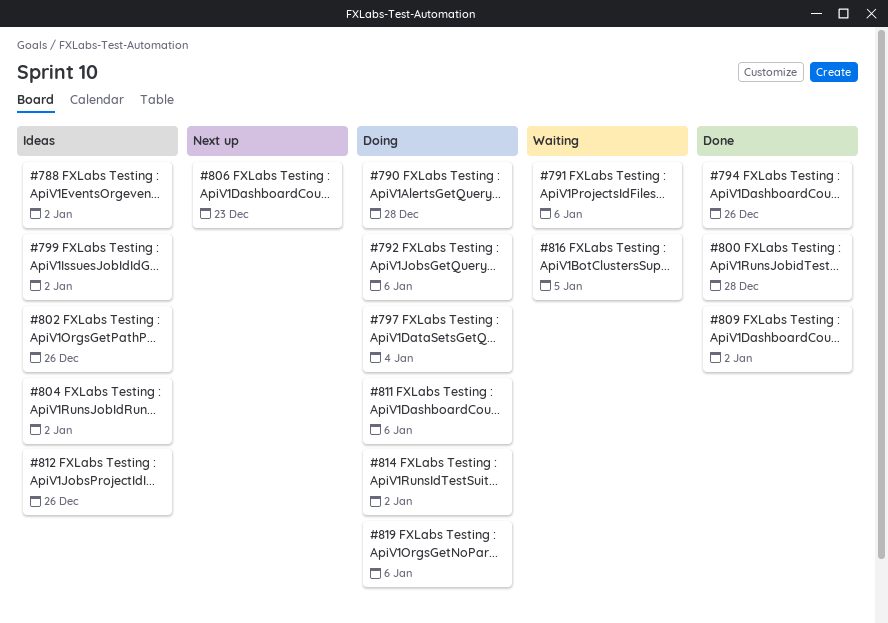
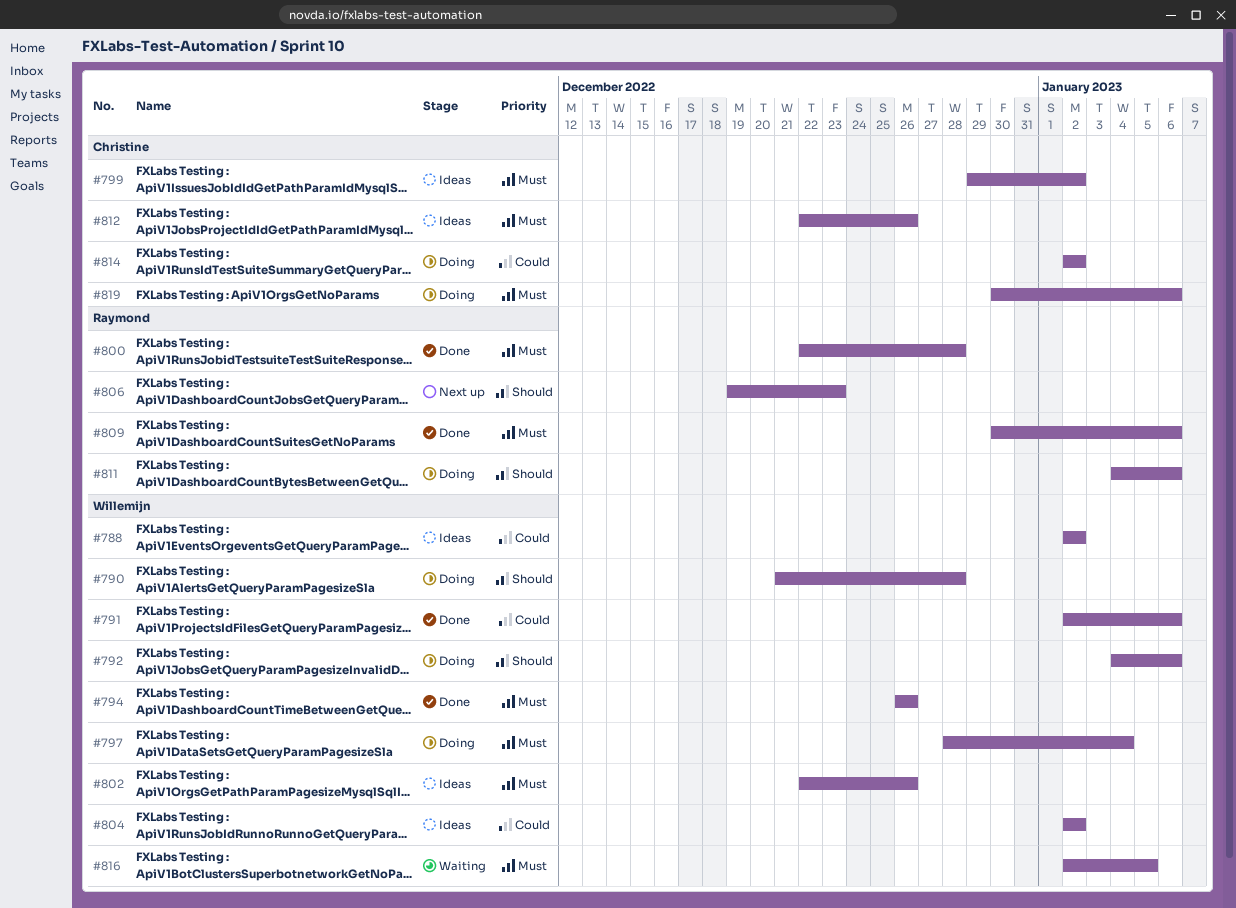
#791, status: Waiting -> Done
#809, due: Jan 2 -> Jan 6

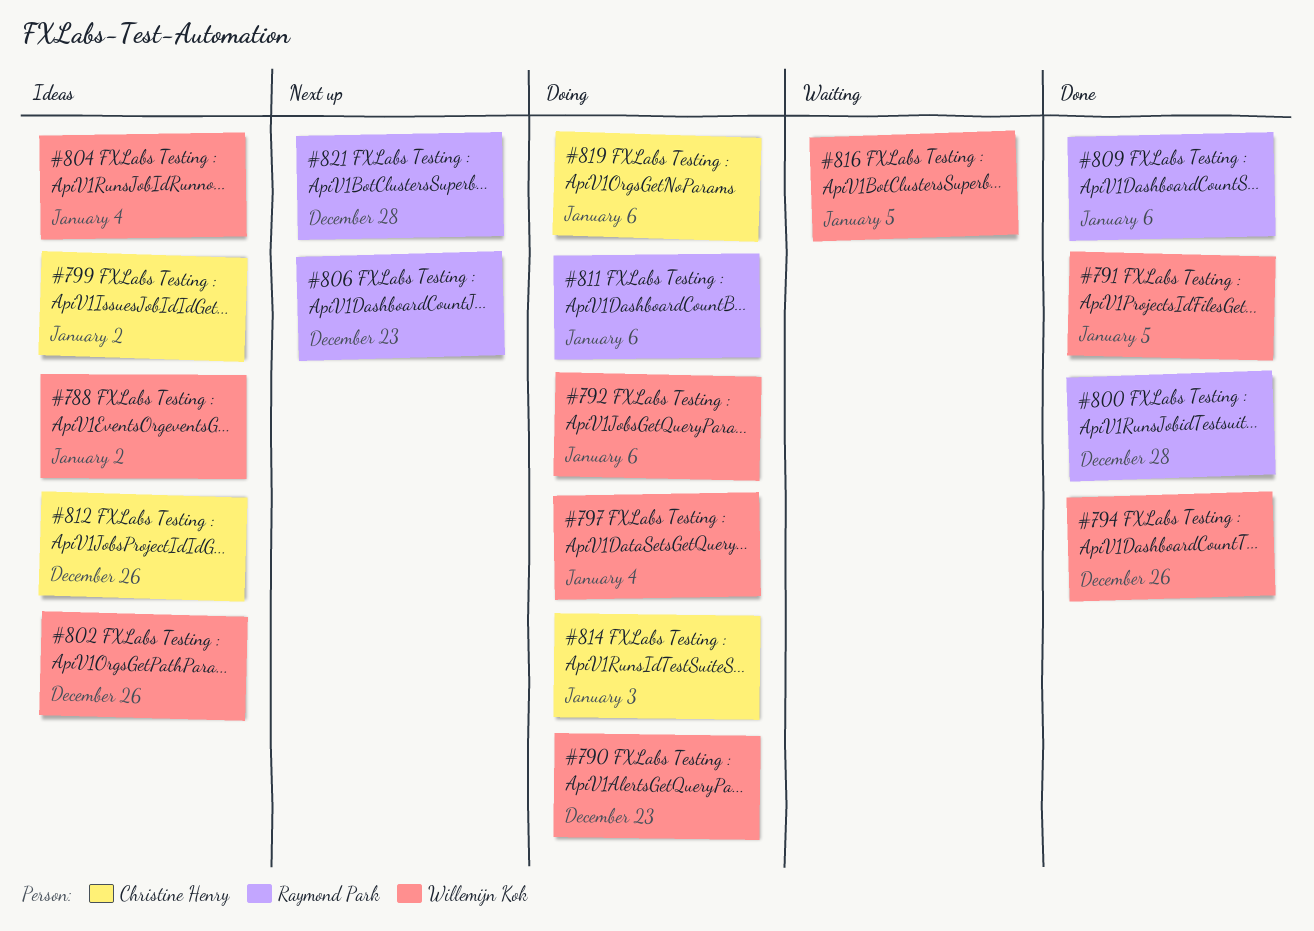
#790, due: Dec 28 -> Dec 23
#791, due: Jan 6 -> Jan 5
#804, due: Jan 2 -> Jan 4
#814, due: Jan 2 -> Jan 3
#821: none -> present

